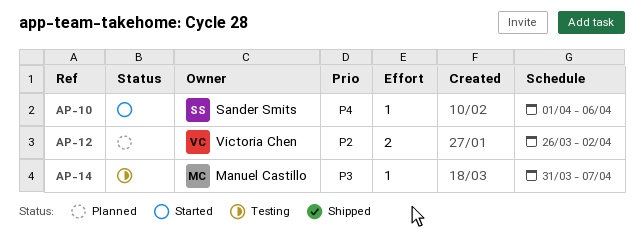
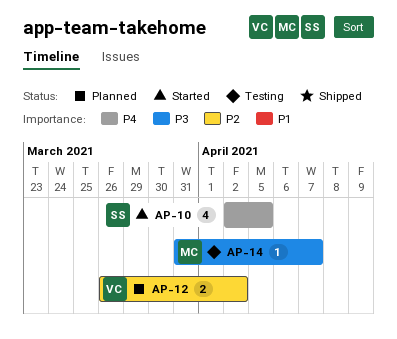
AP-10, estimate: 1 -> 4
AP-10, start: Apr 1 -> Apr 2
AP-10, due: Apr 6 -> Apr 5

